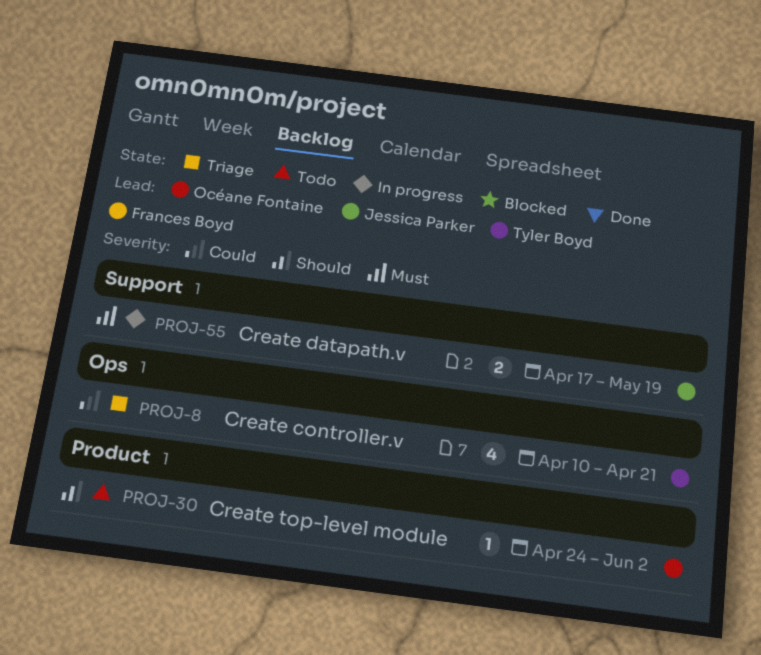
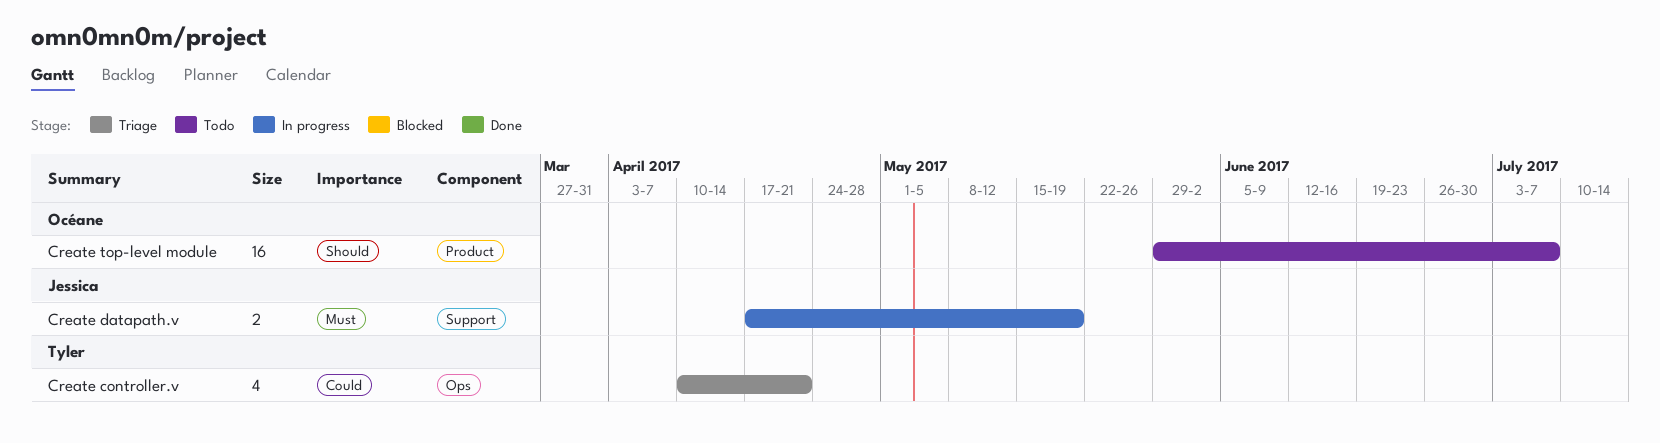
Create top-level module, estimate: 1 -> 16
Create top-level module, start: Apr 24 -> May 29
Create top-level module, due: Jun 2 -> Jul 7

